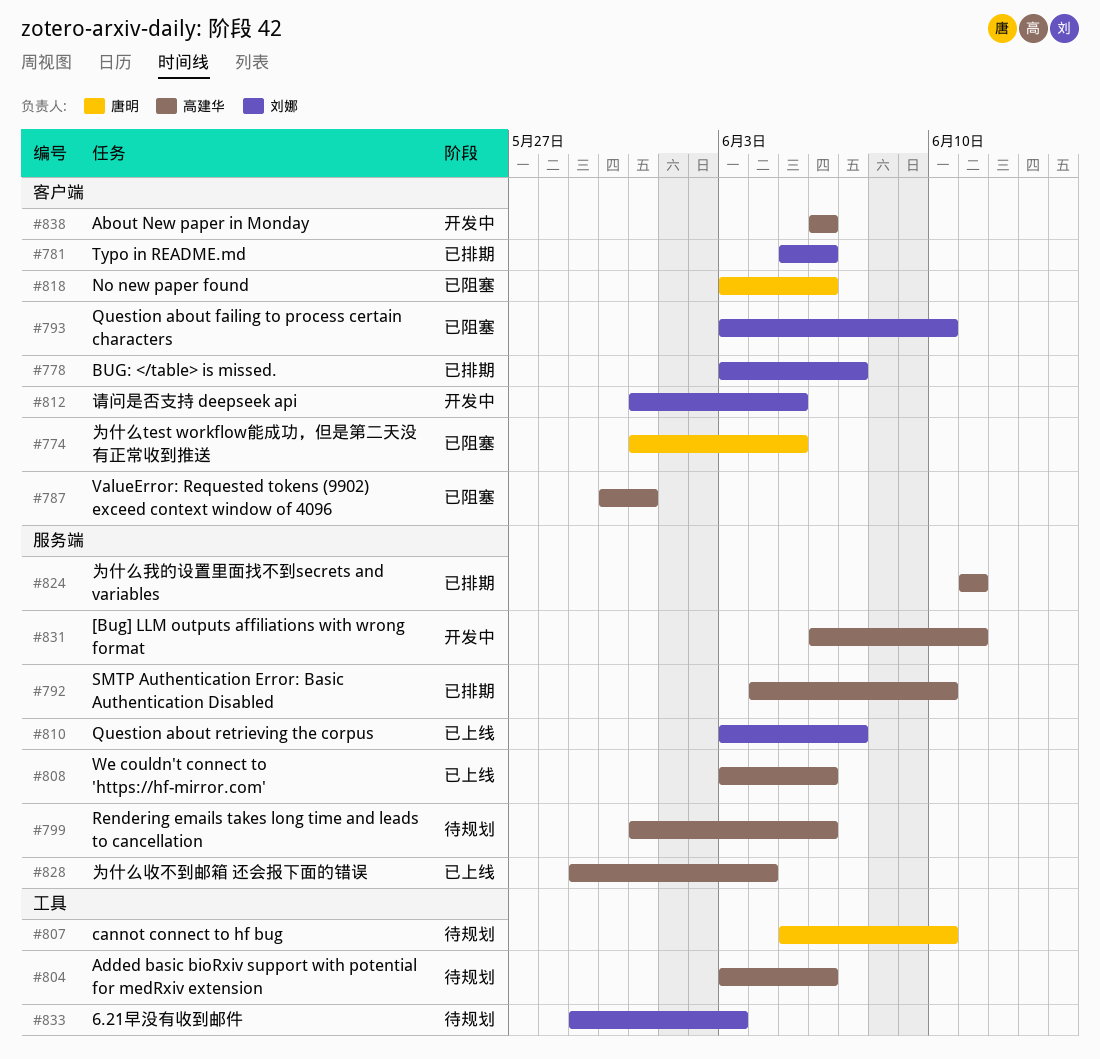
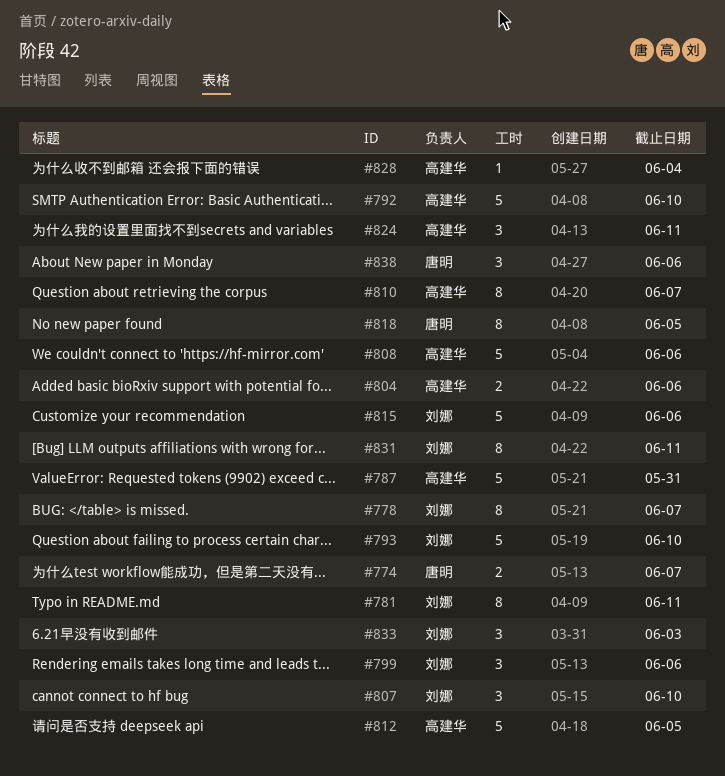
#774, due: Jun 5 -> Jun 7
#781, due: Jun 6 -> Jun 11
#799, owner: 高建华 -> 刘娜
#807, owner: 唐明 -> 刘娜
#810, owner: 刘娜 -> 高建华
#812, owner: 刘娜 -> 高建华
#815: none -> present
#818, due: Jun 6 -> Jun 5
#831, owner: 高建华 -> 刘娜
#838, owner: 高建华 -> 唐明

